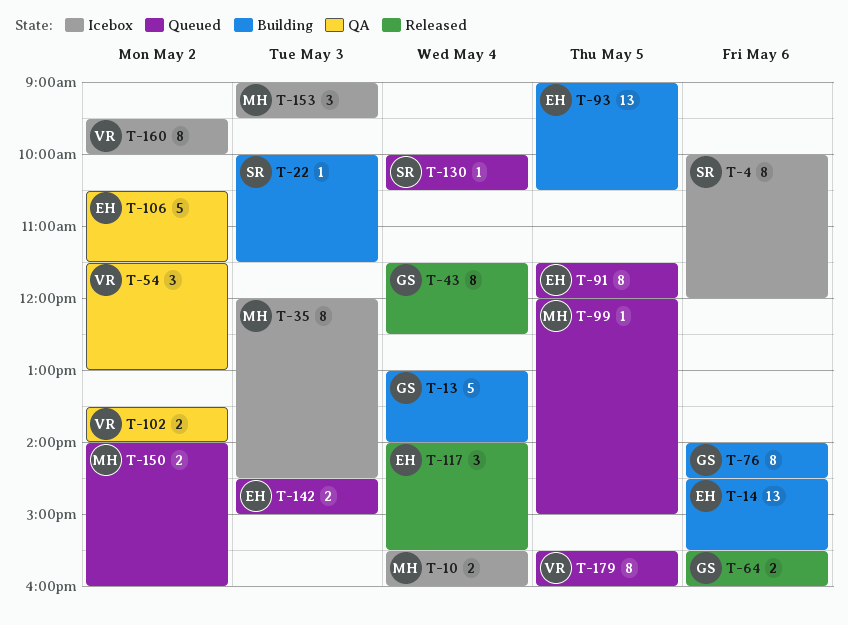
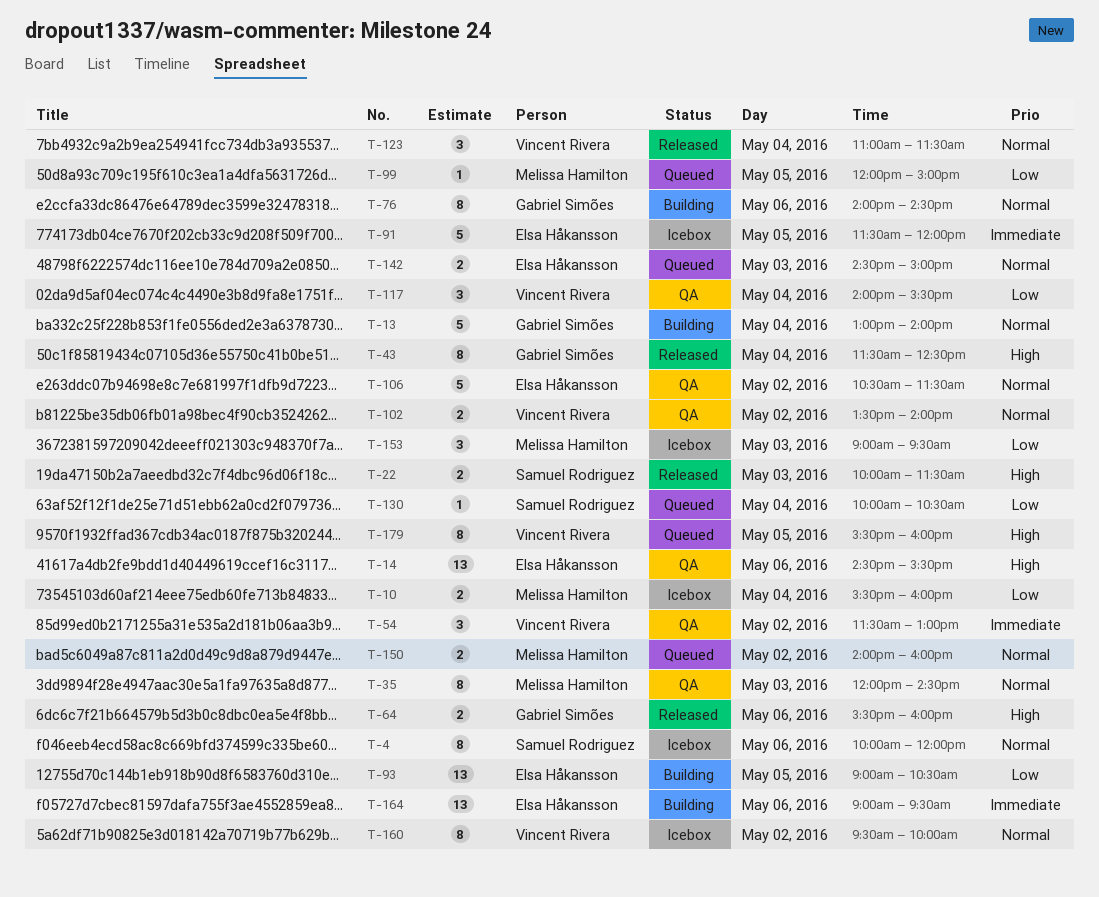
T-14, status: Building -> QA
T-22, status: Building -> Released
T-22, estimate: 1 -> 2
T-35, status: Icebox -> QA
T-91, status: Queued -> Icebox
T-91, estimate: 8 -> 5
T-117, status: Released -> QA
T-117, owner: Elsa Håkansson -> Vincent Rivera
T-123: none -> present
T-164: none -> present

